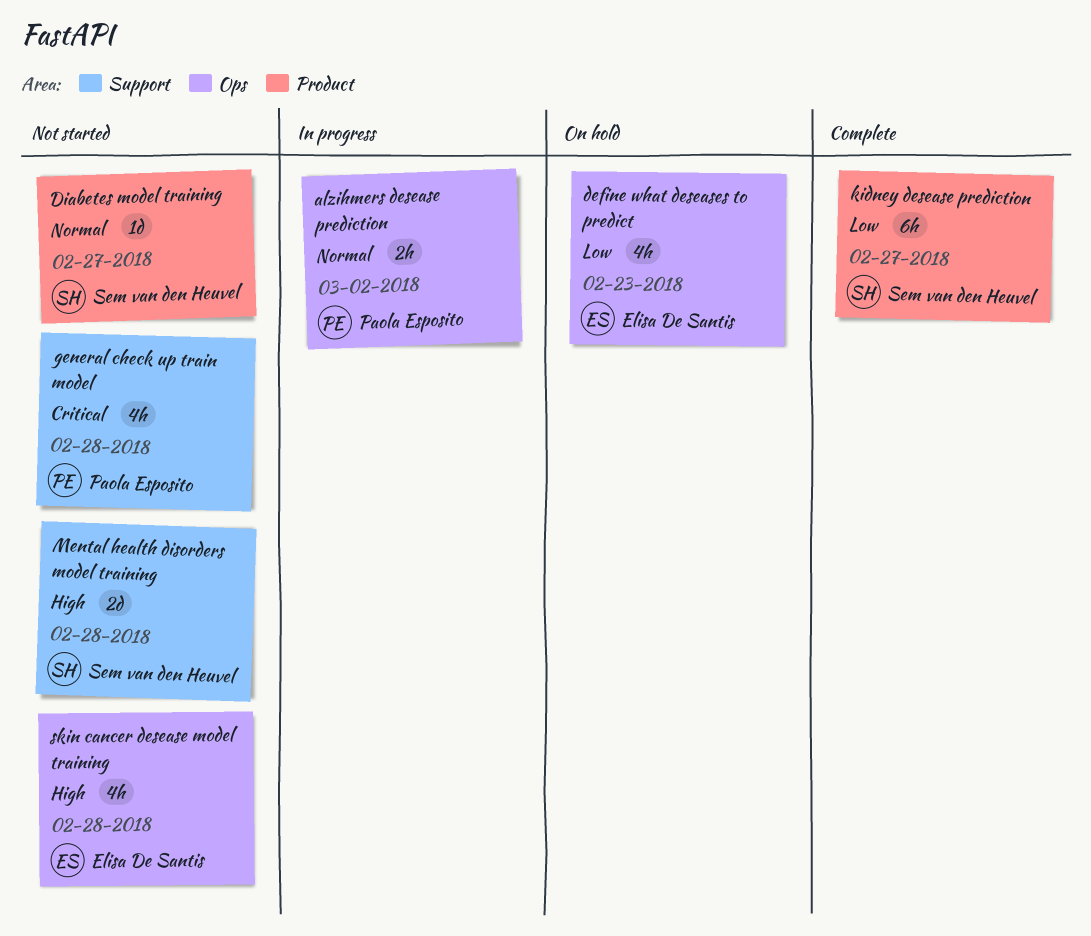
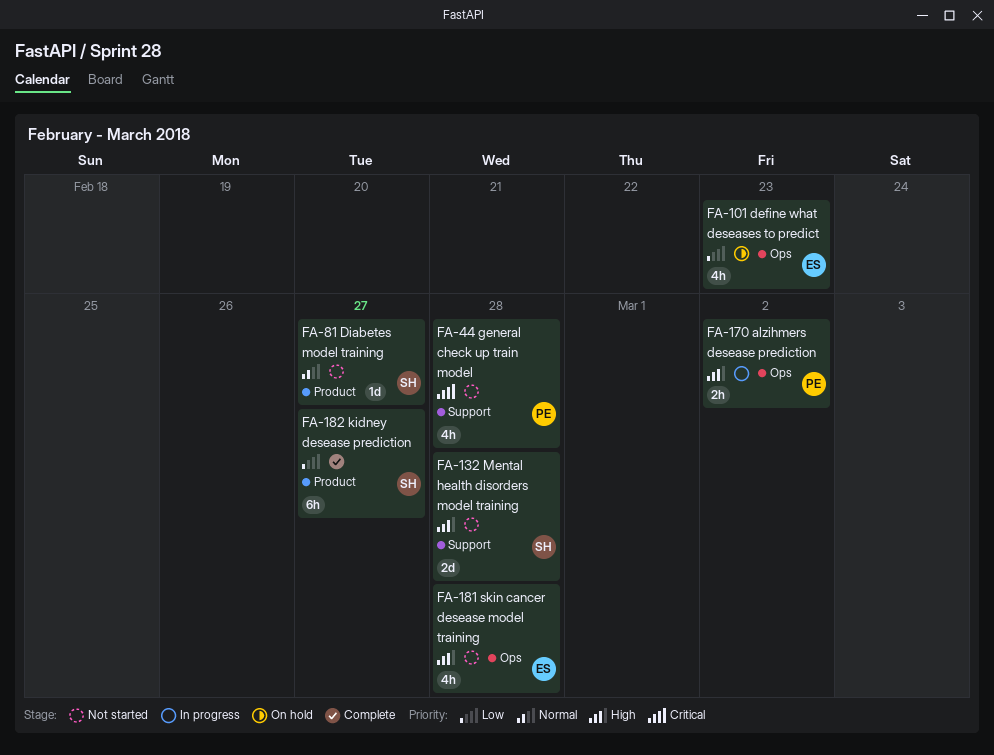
alzihmers desease prediction, priority: Normal -> High

